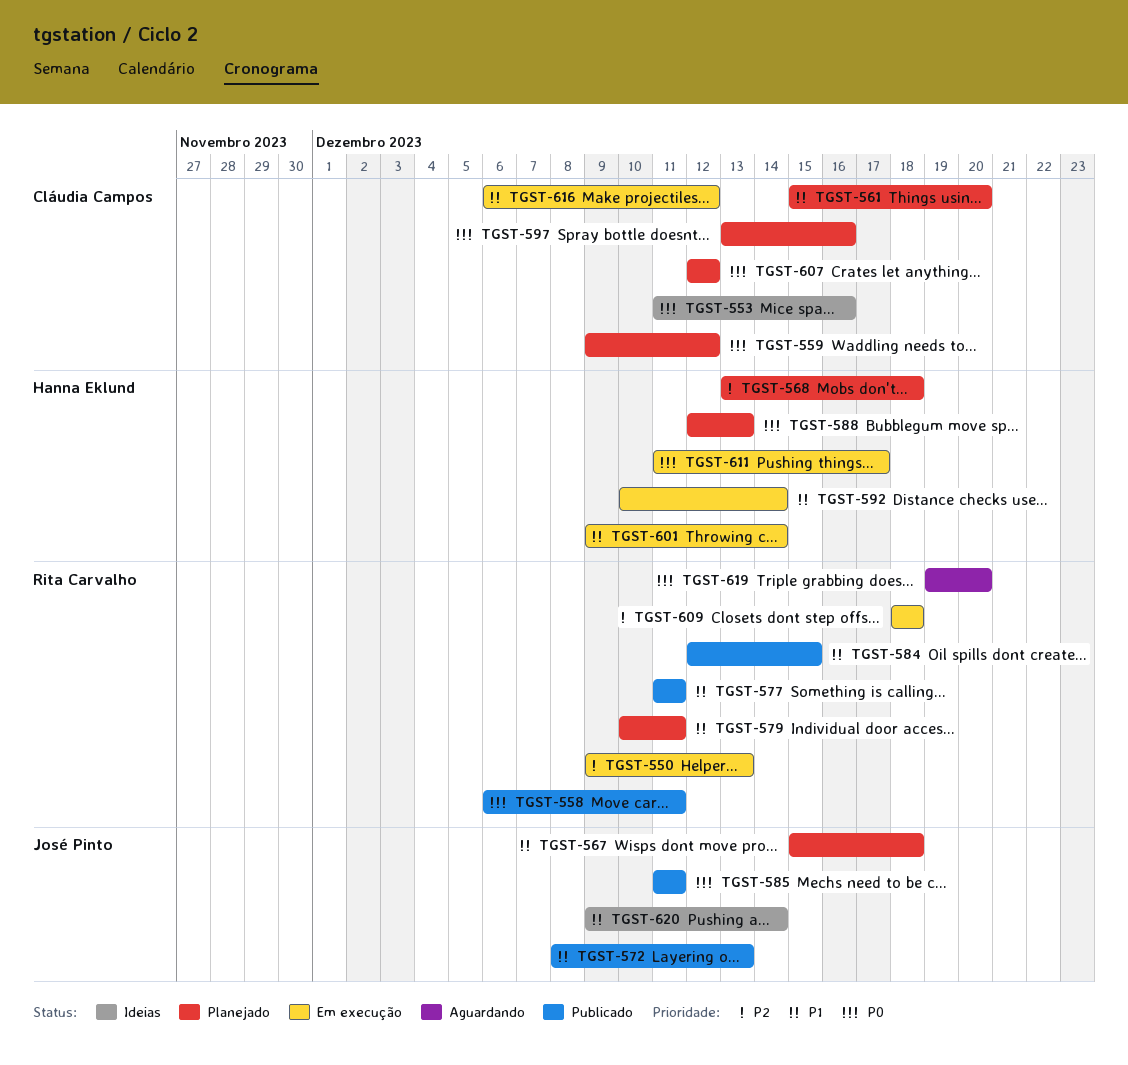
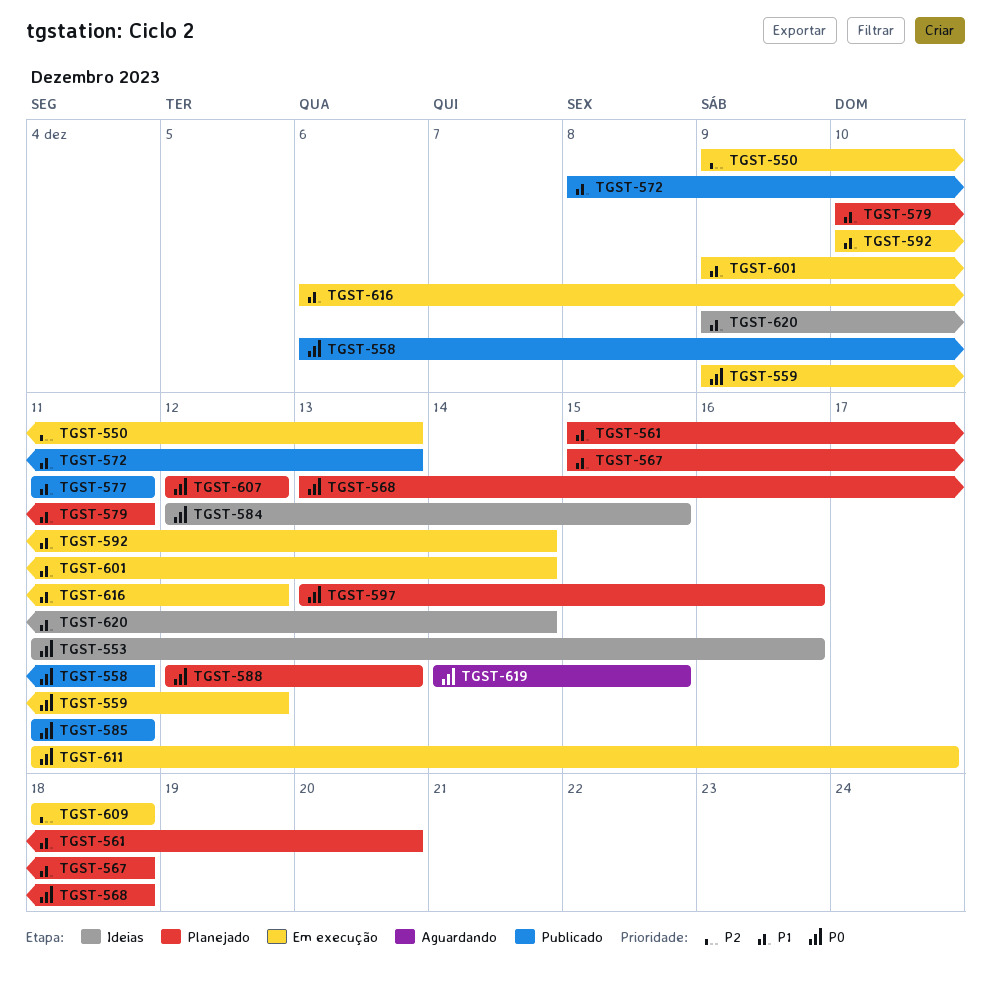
TGST-559, status: Planejado -> Em execução
TGST-568, priority: P2 -> P0
TGST-584, status: Publicado -> Ideias
TGST-584, priority: P1 -> P0
TGST-619, start: Dec 19 -> Dec 14
TGST-619, due: Dec 20 -> Dec 15

